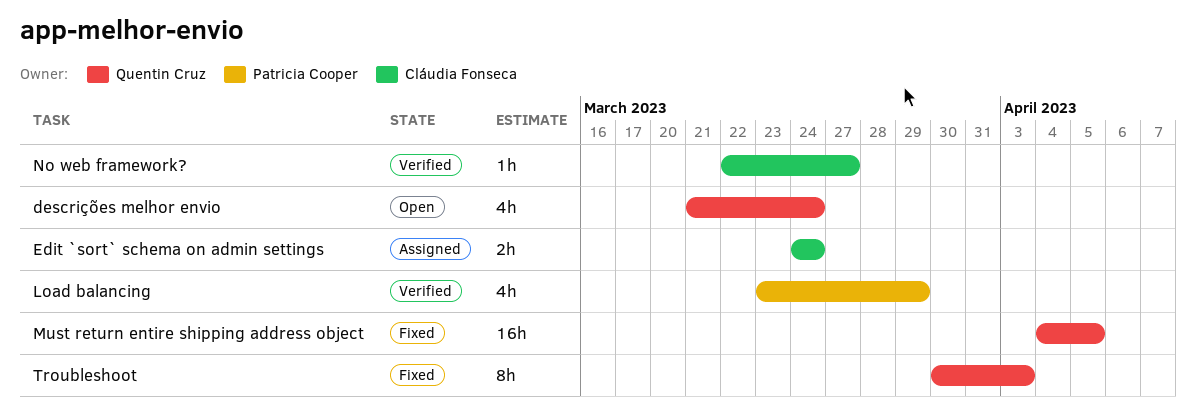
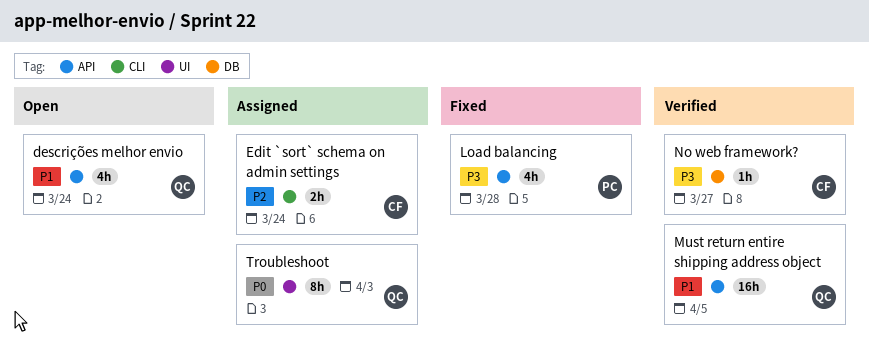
Load balancing, status: Verified -> Fixed
Load balancing, due: Mar 29 -> Mar 28
Must return entire shipping address object, status: Fixed -> Verified
Troubleshoot, status: Fixed -> Assigned

